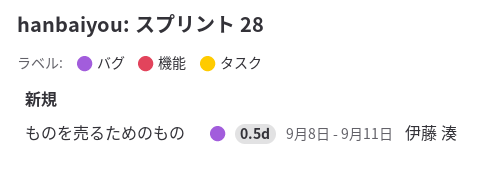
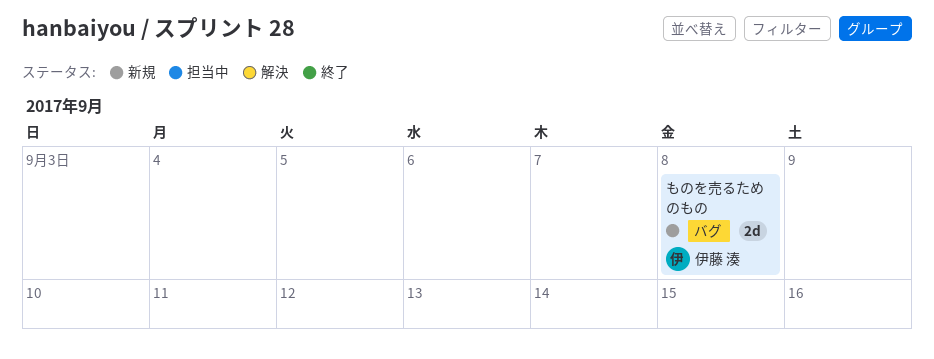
ものを売るためのもの, estimate: 0.5d -> 2d
ものを売るためのもの, due: Sep 11 -> Sep 8

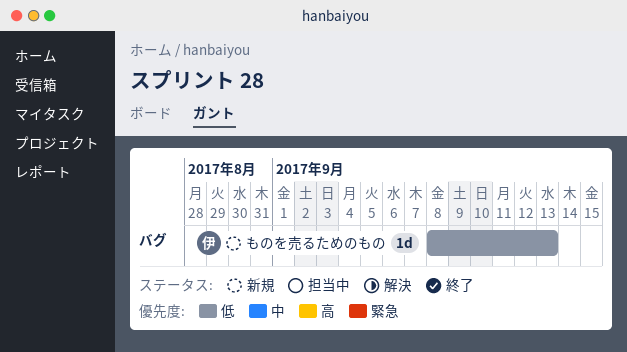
ものを売るためのもの, estimate: 2d -> 1d
ものを売るためのもの, due: Sep 8 -> Sep 13

